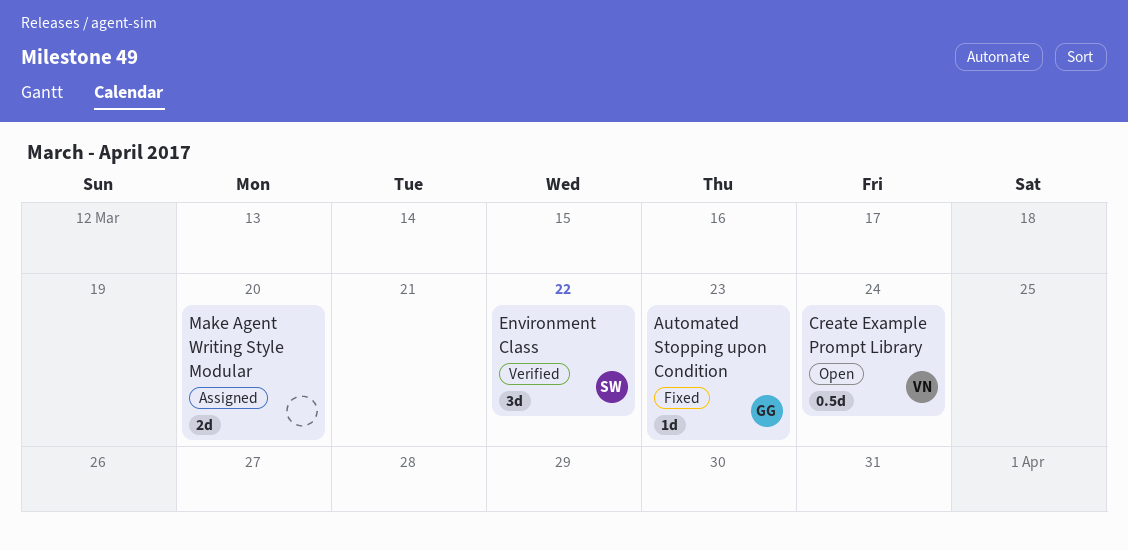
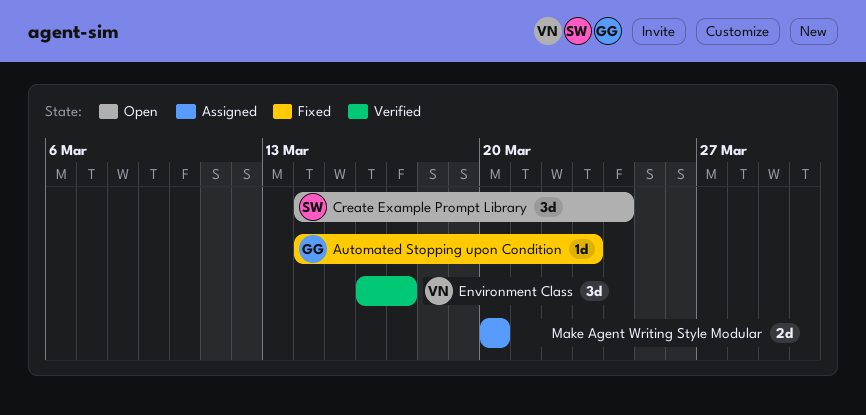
Create Example Prompt Library, owner: VN -> SW
Create Example Prompt Library, estimate: 0.5d -> 3d
Environment Class, owner: SW -> VN
Environment Class, due: Mar 22 -> Mar 17

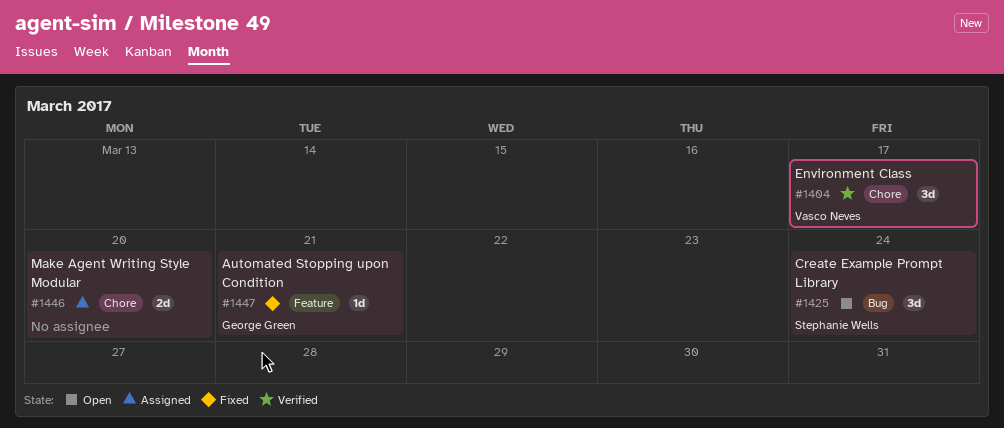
Automated Stopping upon Condition, due: Mar 23 -> Mar 21

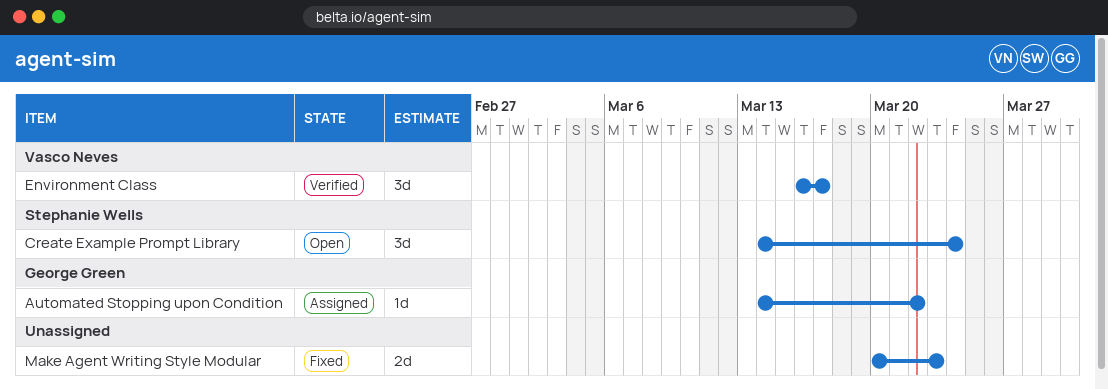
Automated Stopping upon Condition, status: Fixed -> Assigned
Automated Stopping upon Condition, due: Mar 21 -> Mar 22
Make Agent Writing Style Modular, status: Assigned -> Fixed
Make Agent Writing Style Modular, due: Mar 20 -> Mar 23

